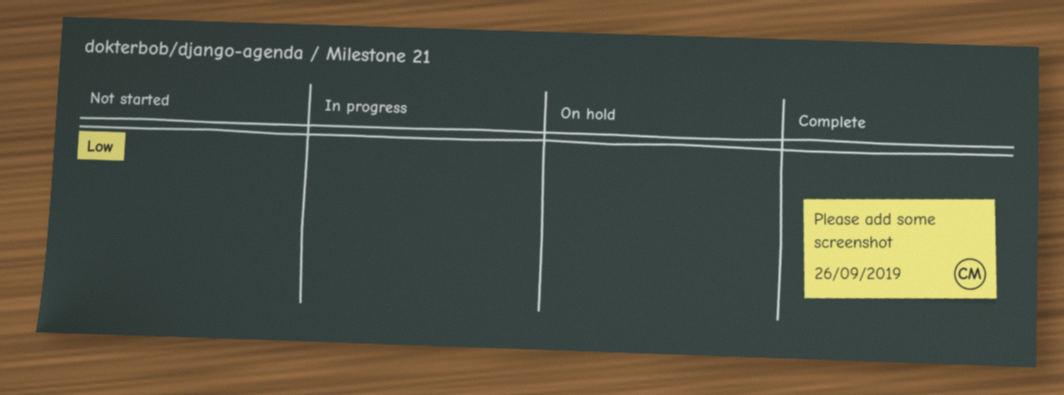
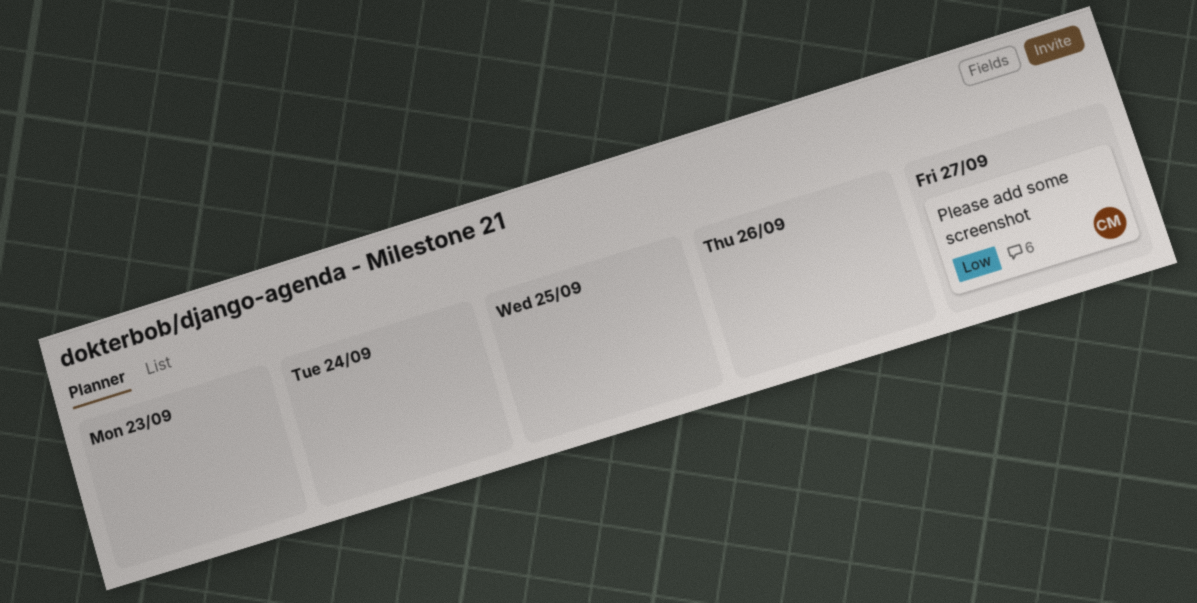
Please add some screenshot, due: Sep 26 -> Sep 27

